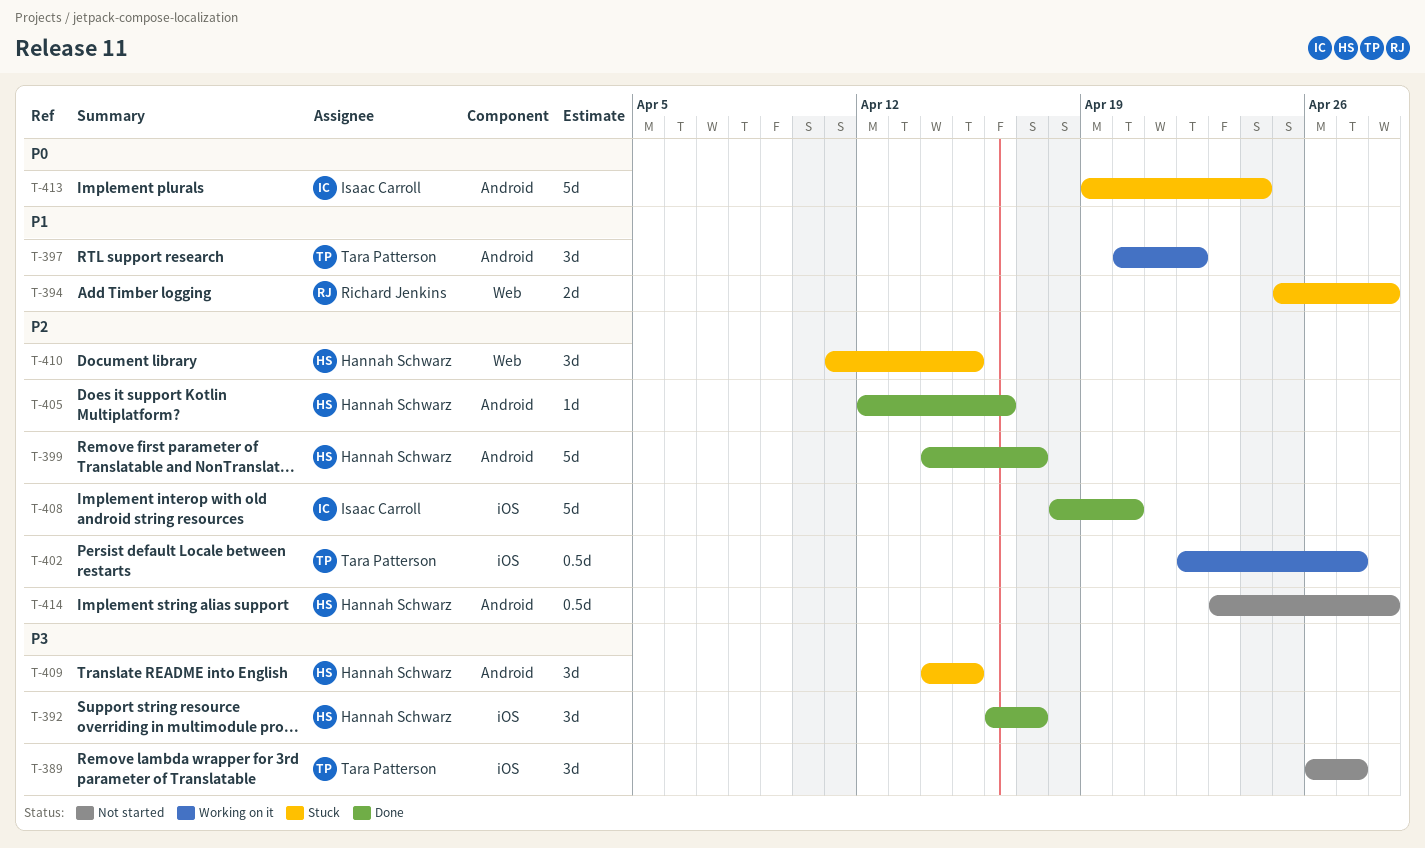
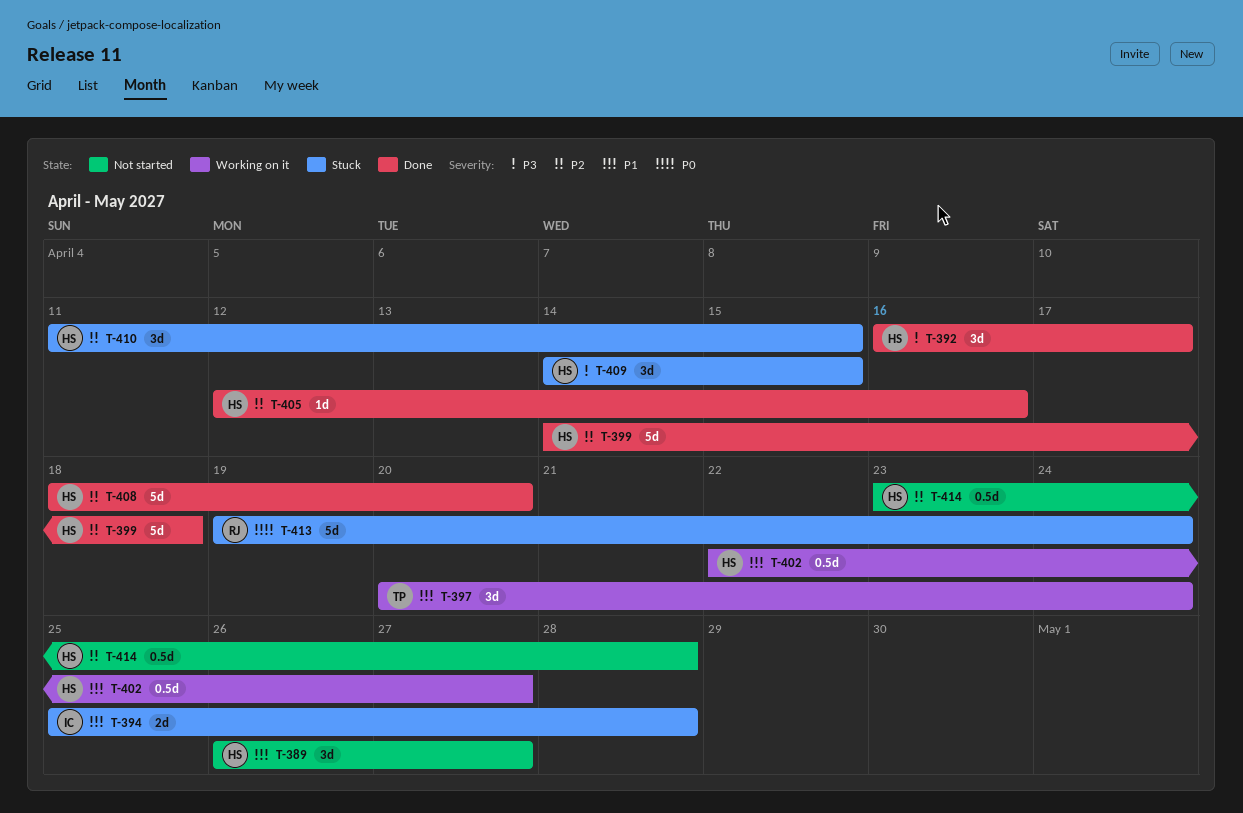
T-389, owner: Tara Patterson -> Hannah Schwarz
T-389, priority: P3 -> P1
T-394, owner: Richard Jenkins -> Isaac Carroll
T-397, due: Apr 22 -> Apr 24
T-399, due: Apr 17 -> Apr 18
T-402, owner: Tara Patterson -> Hannah Schwarz
T-402, priority: P2 -> P1
T-408, owner: Isaac Carroll -> Hannah Schwarz
T-413, owner: Isaac Carroll -> Richard Jenkins

